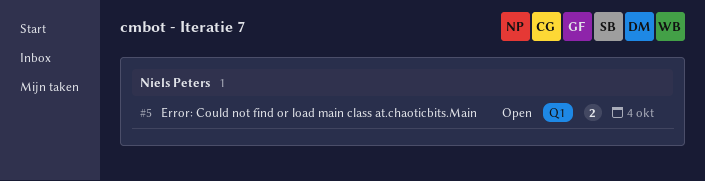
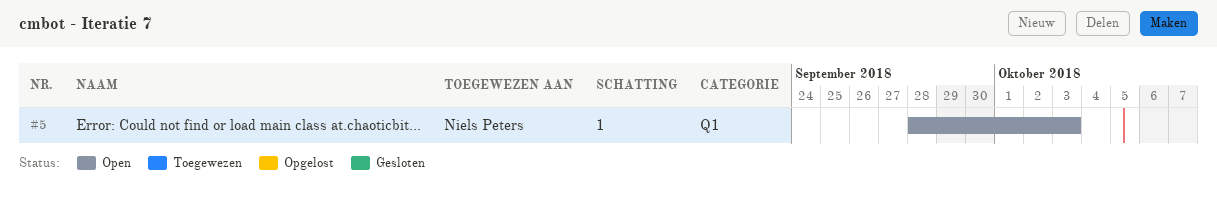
#5, estimate: 2 -> 1
#5, due: Oct 4 -> Oct 3

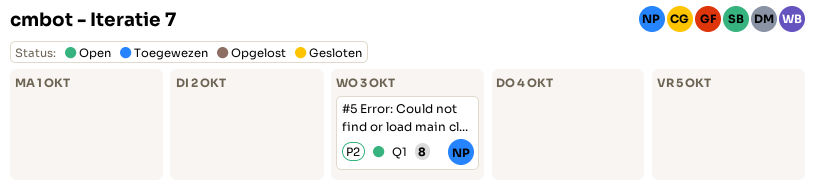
#5, estimate: 1 -> 8

